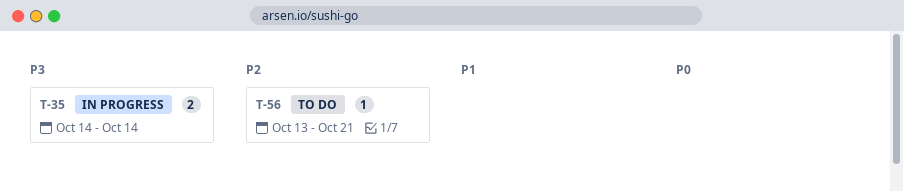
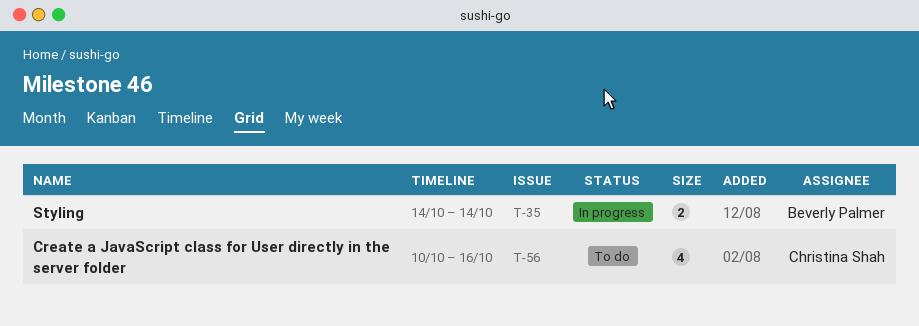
T-56, estimate: 1 -> 4
T-56, start: Oct 13 -> Oct 10
T-56, due: Oct 21 -> Oct 16

